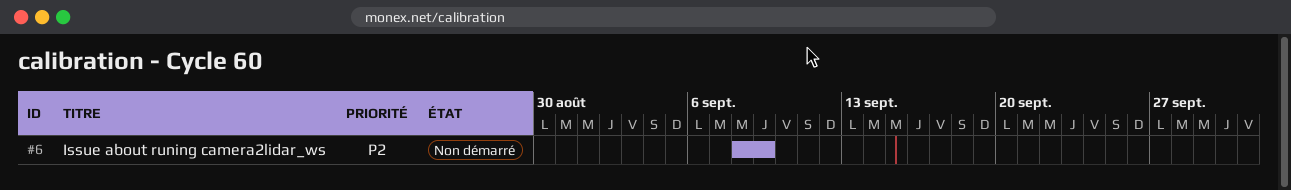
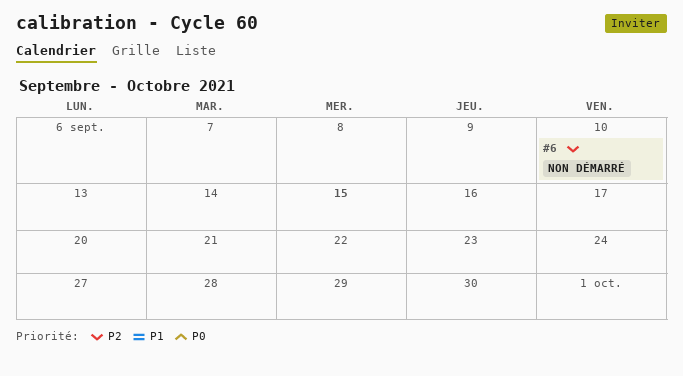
#6, due: Sep 9 -> Sep 10

